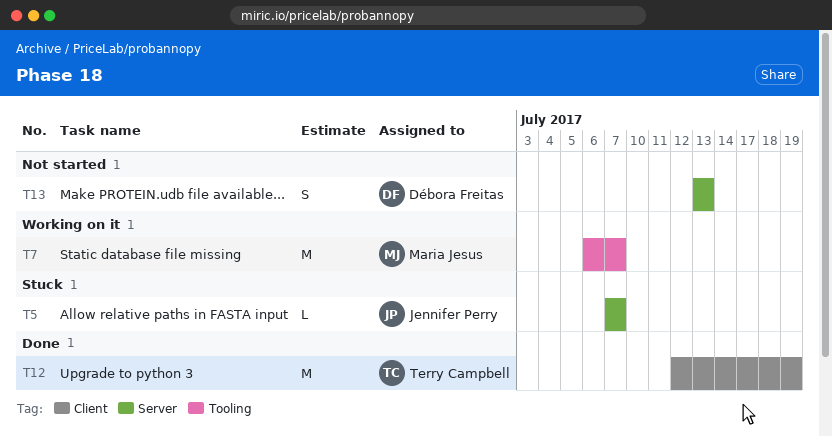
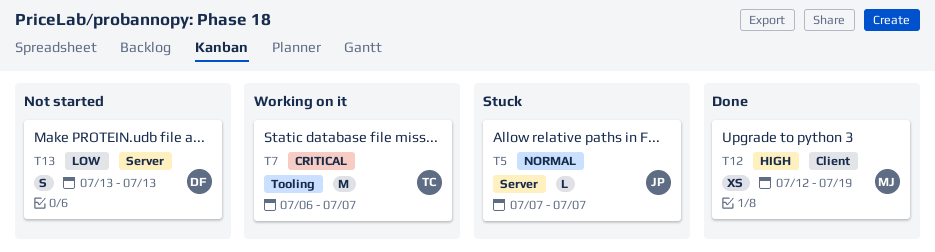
T7, owner: Maria Jesus -> Terry Campbell
T12, owner: Terry Campbell -> Maria Jesus
T12, estimate: M -> XS

